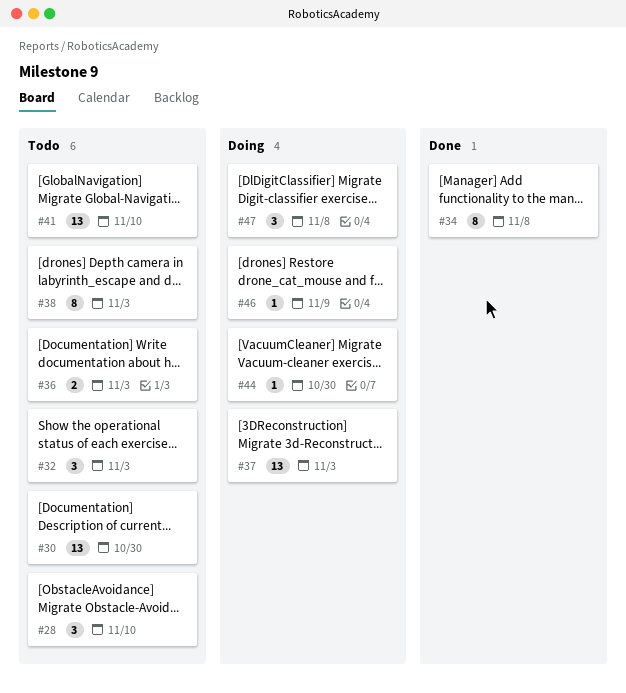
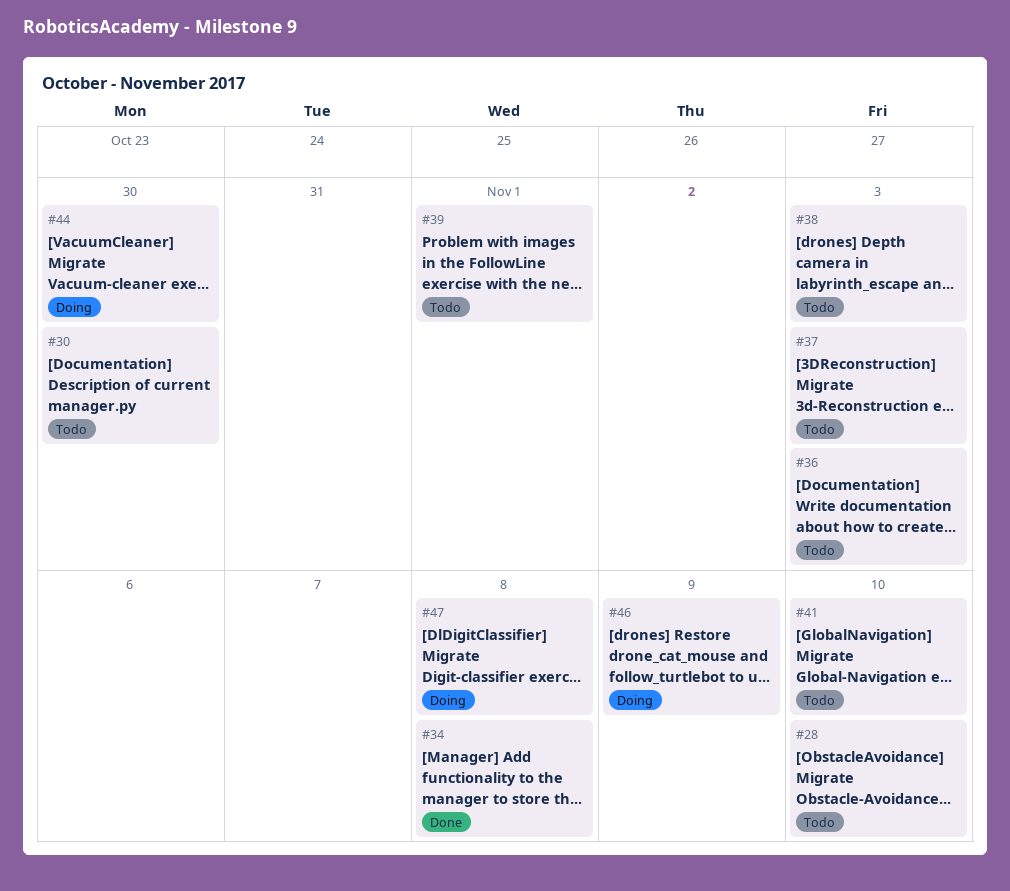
#32: present -> none
#37, status: Doing -> Todo
#39: none -> present

